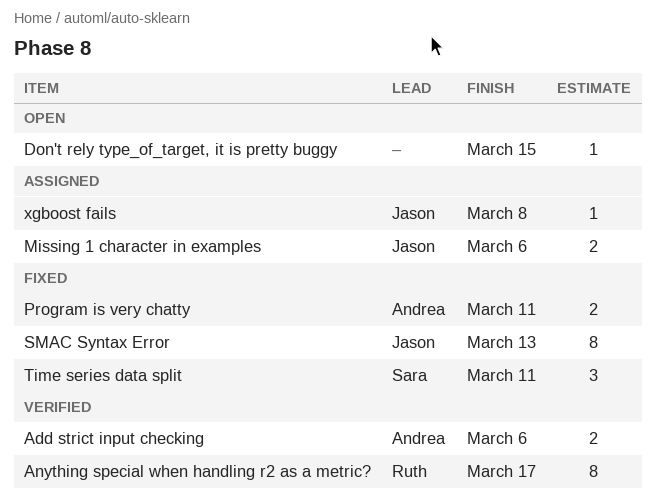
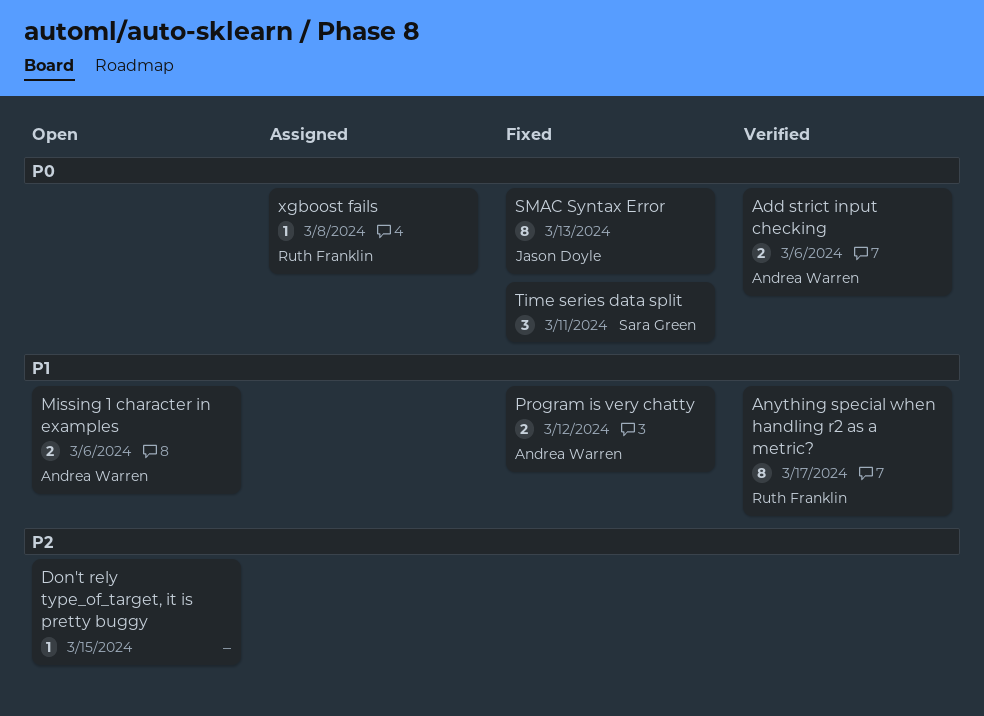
Missing 1 character in examples, status: Assigned -> Open
Missing 1 character in examples, owner: Jason Doyle -> Andrea Warren
Program is very chatty, due: Mar 11 -> Mar 12
xgboost fails, owner: Jason Doyle -> Ruth Franklin

